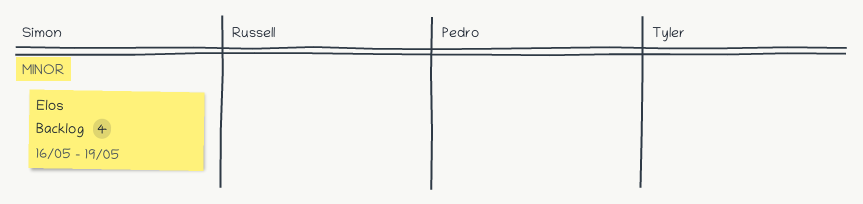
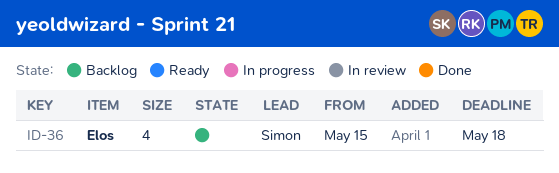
Elos, start: May 16 -> May 15
Elos, due: May 19 -> May 18

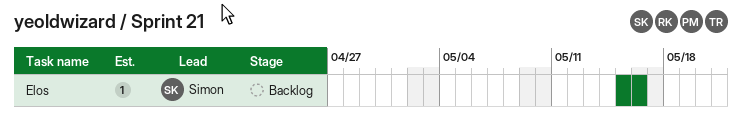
Elos, estimate: 4 -> 1
Elos, due: May 18 -> May 16

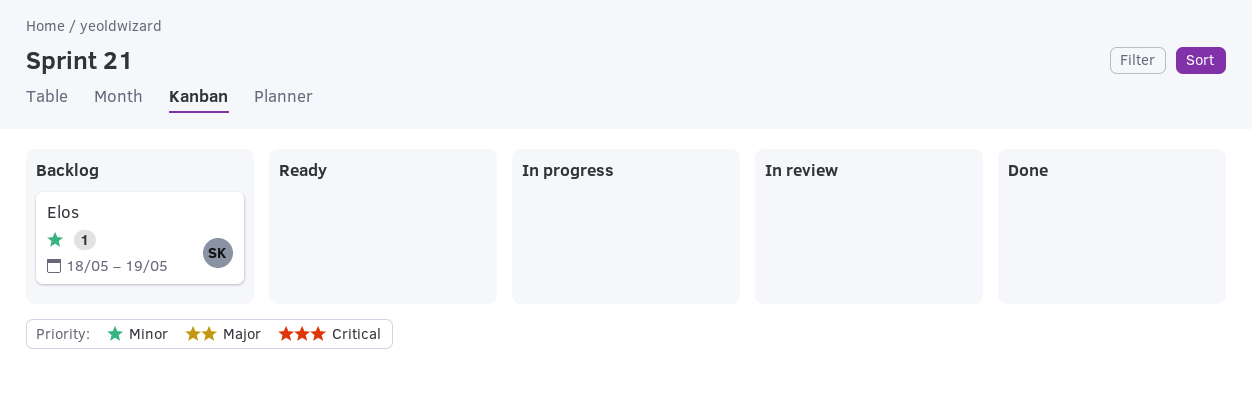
Elos, start: May 15 -> May 18
Elos, due: May 16 -> May 19

